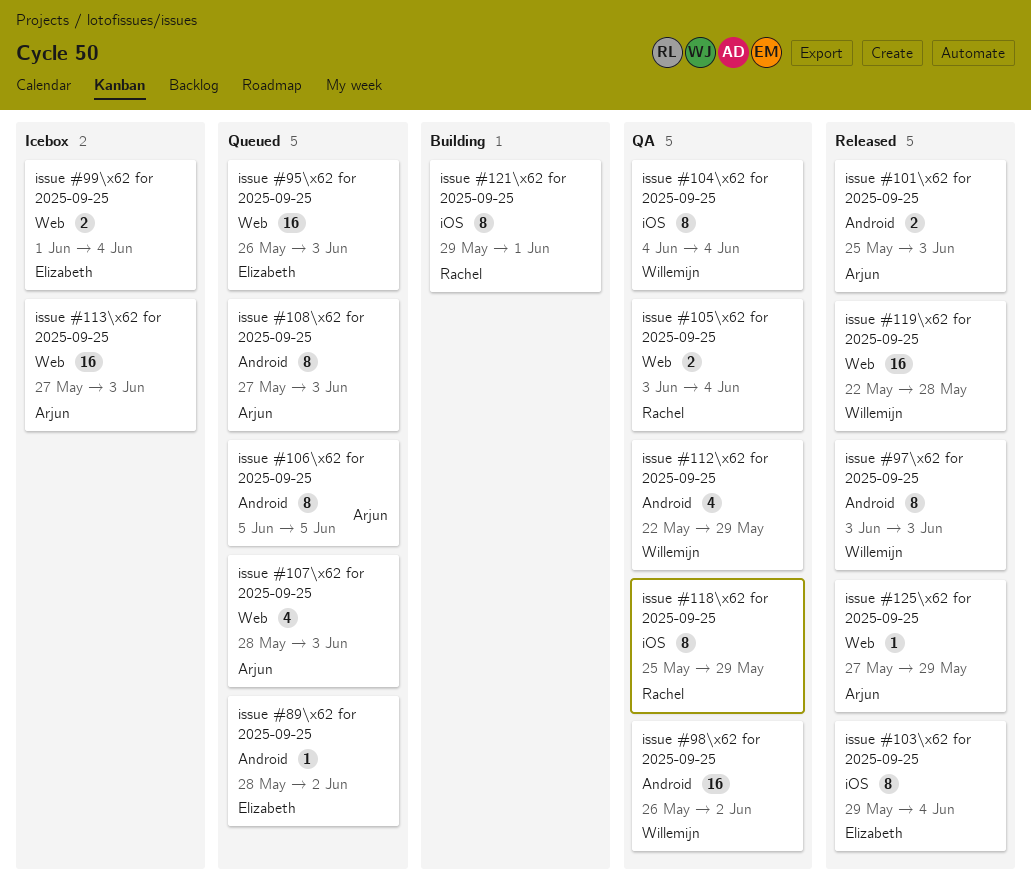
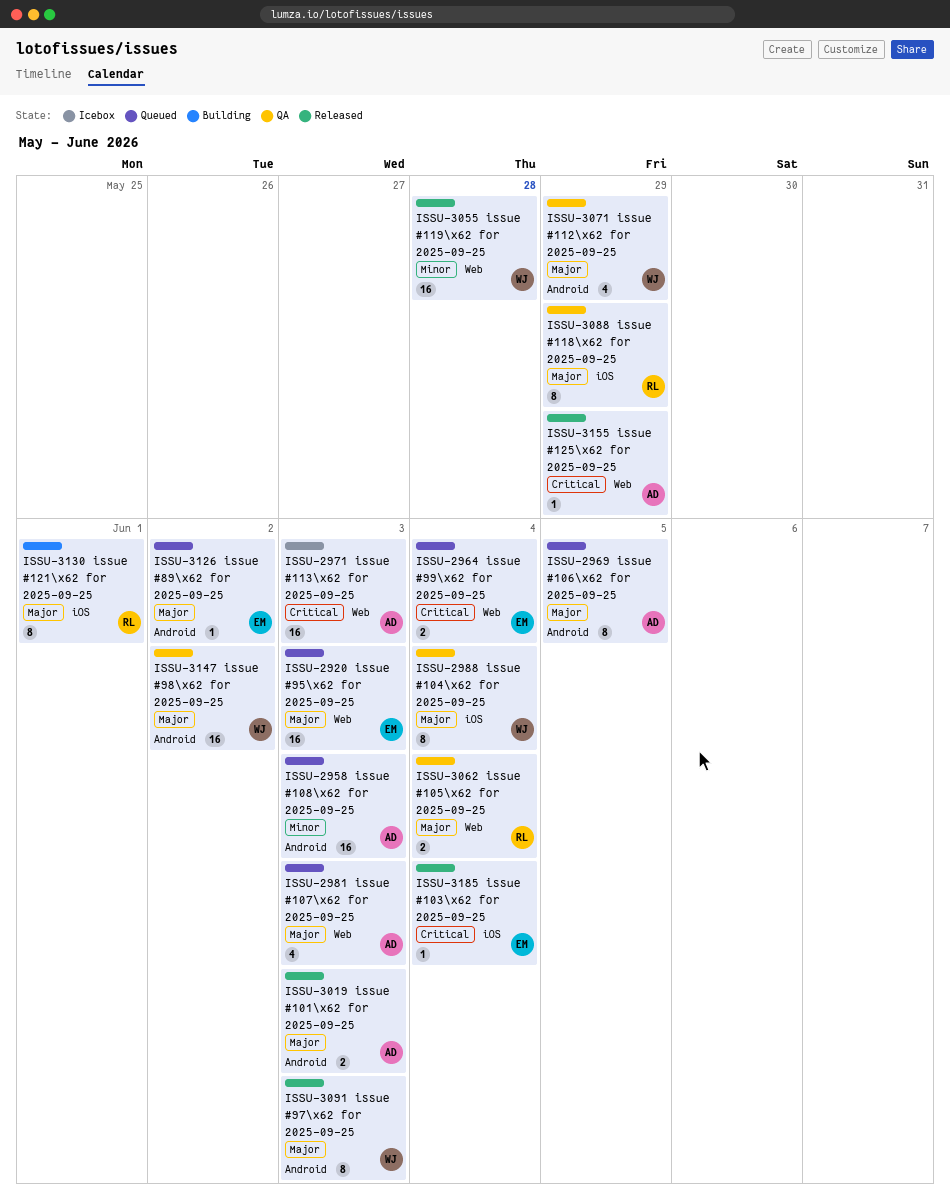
issue #103\x62 for 2025-09-25, estimate: 8 -> 1
issue #108\x62 for 2025-09-25, estimate: 8 -> 16
issue #99\x62 for 2025-09-25, status: Icebox -> Queued

